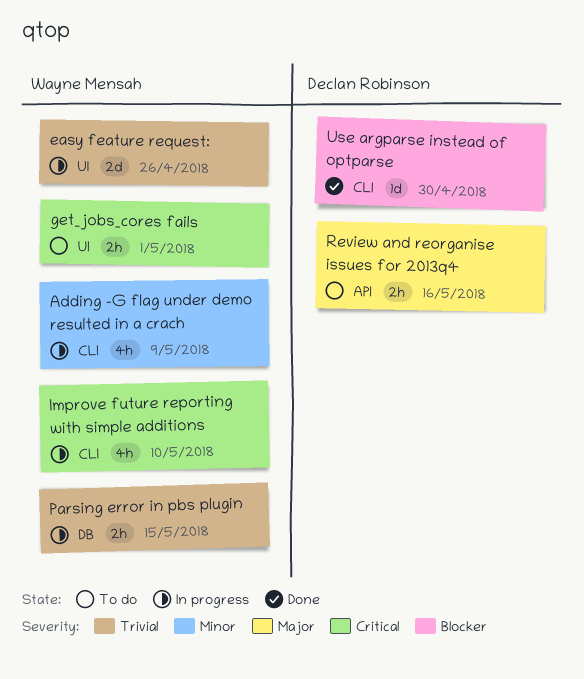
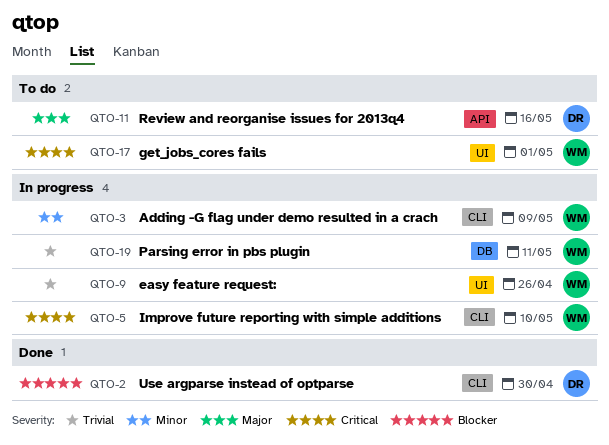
Parsing error in pbs plugin, due: May 15 -> May 11

